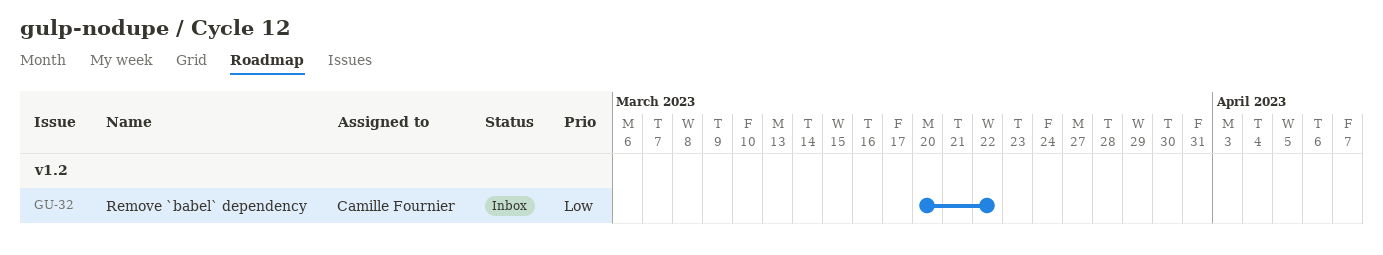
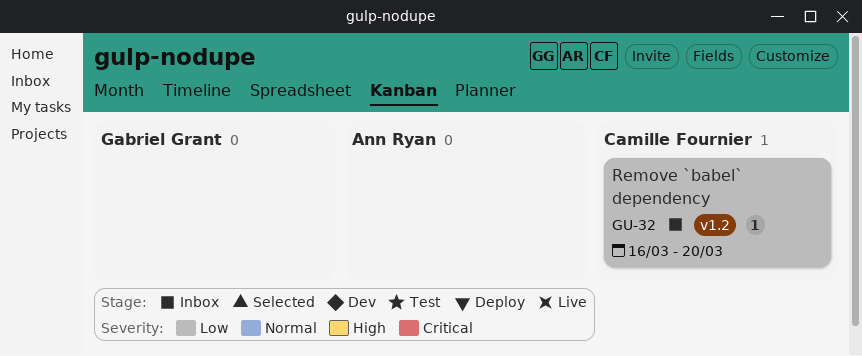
GU-32, start: Mar 20 -> Mar 16
GU-32, due: Mar 22 -> Mar 20

